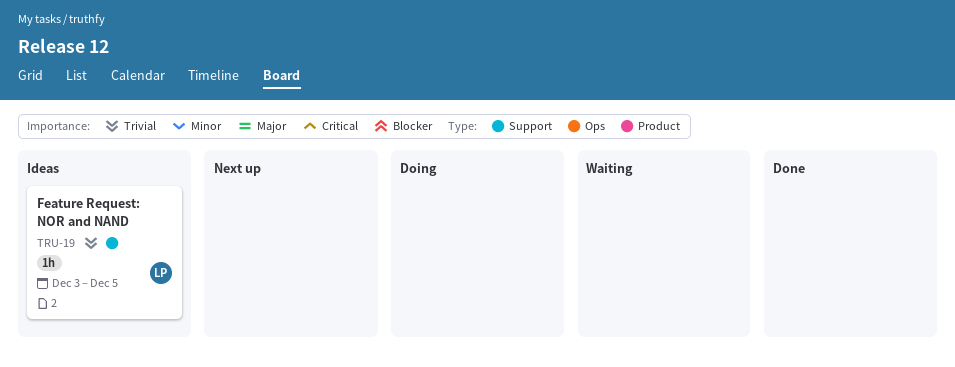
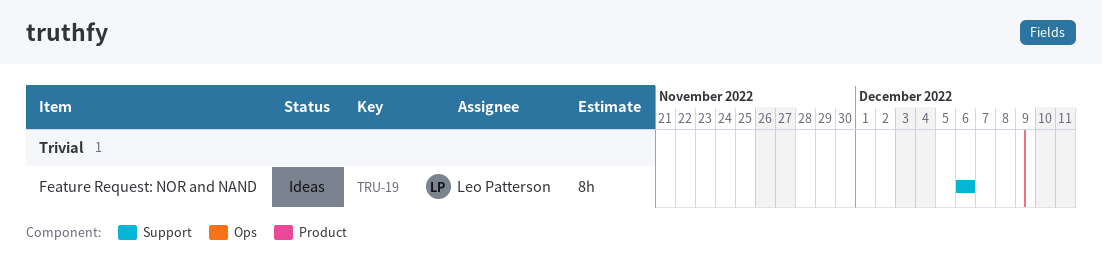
TRU-19, estimate: 1h -> 8h
TRU-19, start: Dec 3 -> Dec 6
TRU-19, due: Dec 5 -> Dec 6

